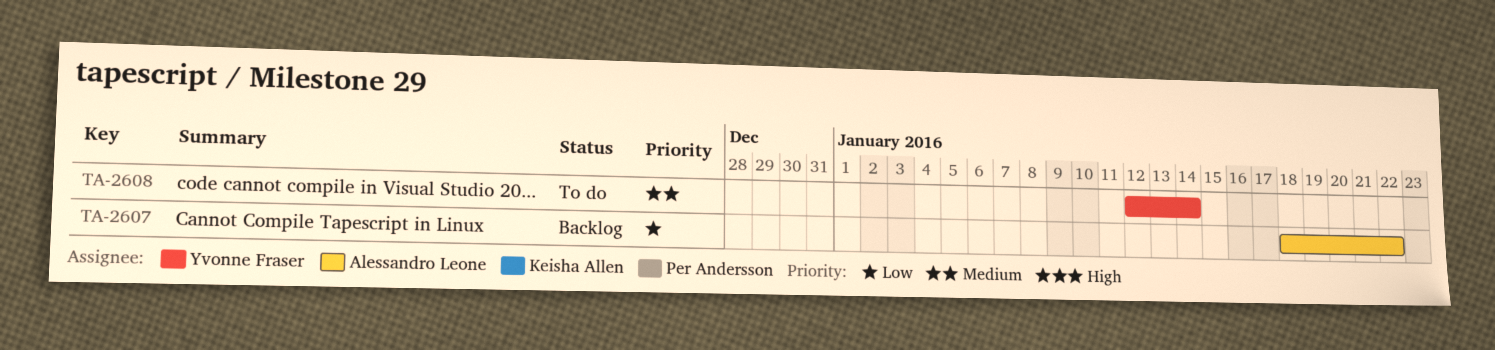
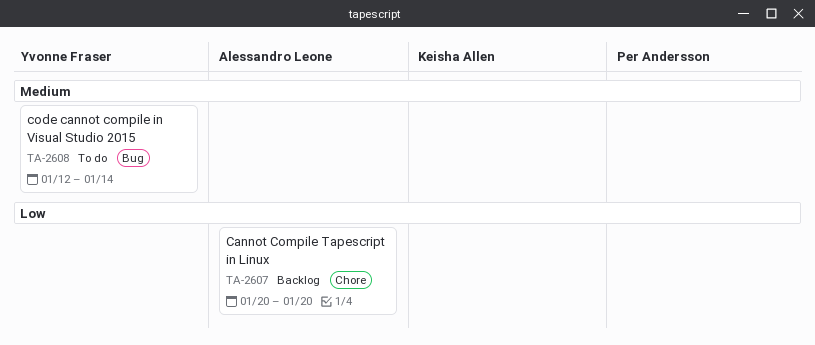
TA-2607, start: Jan 18 -> Jan 20
TA-2607, due: Jan 22 -> Jan 20

